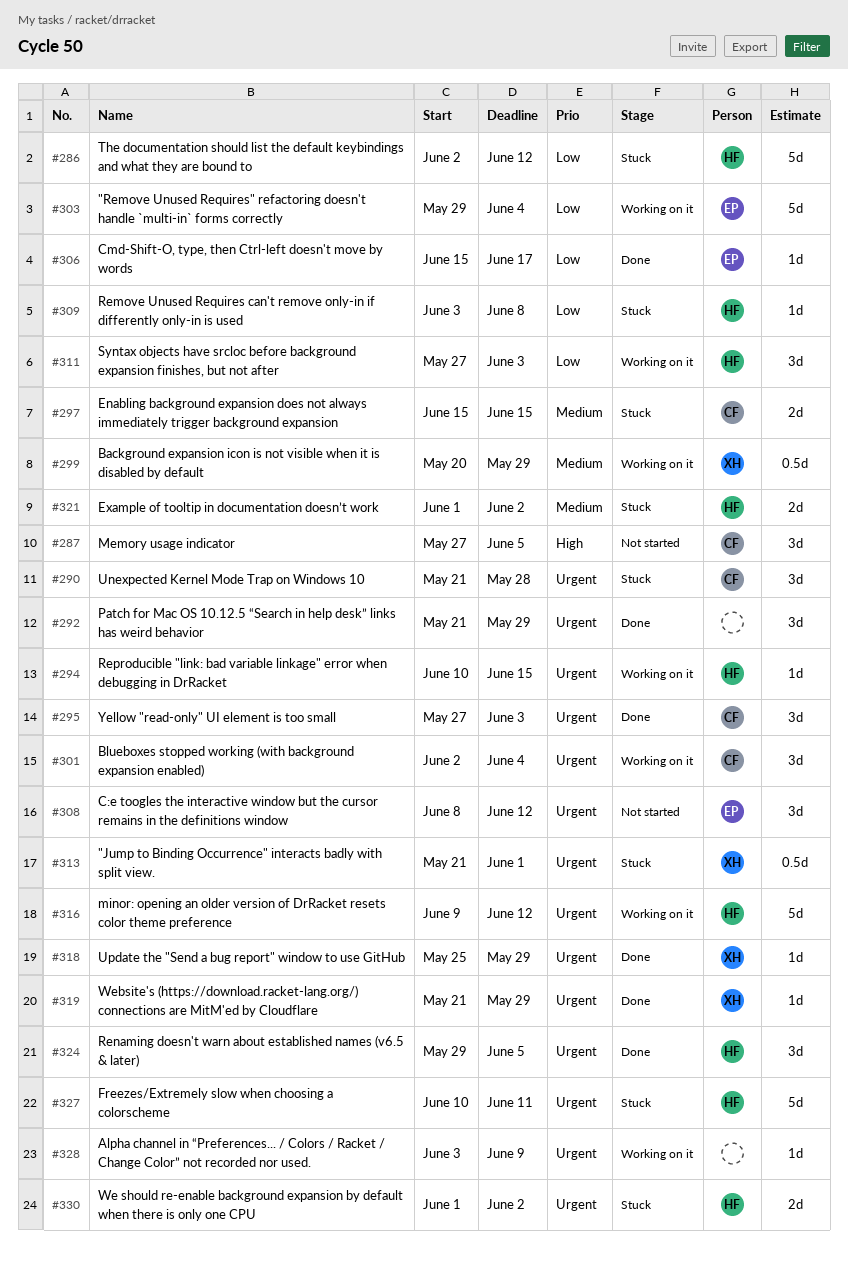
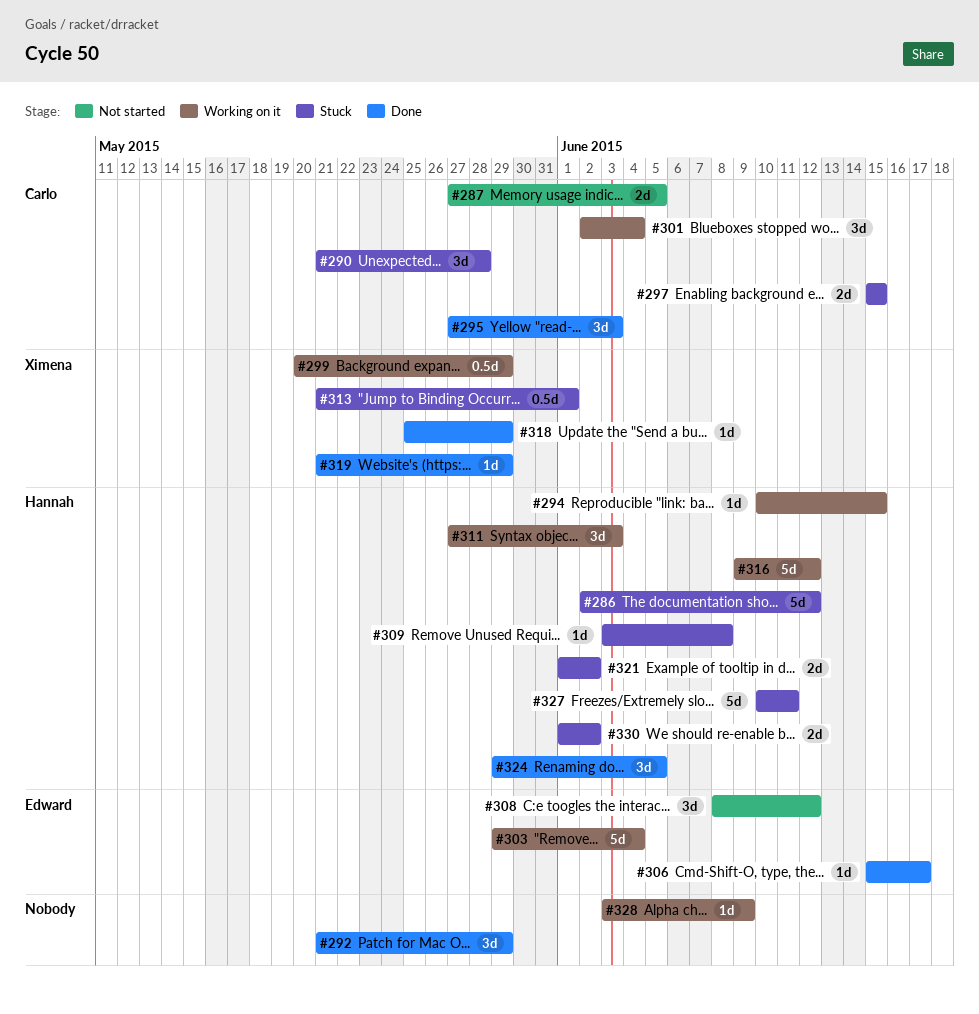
#287, estimate: 3d -> 2d

